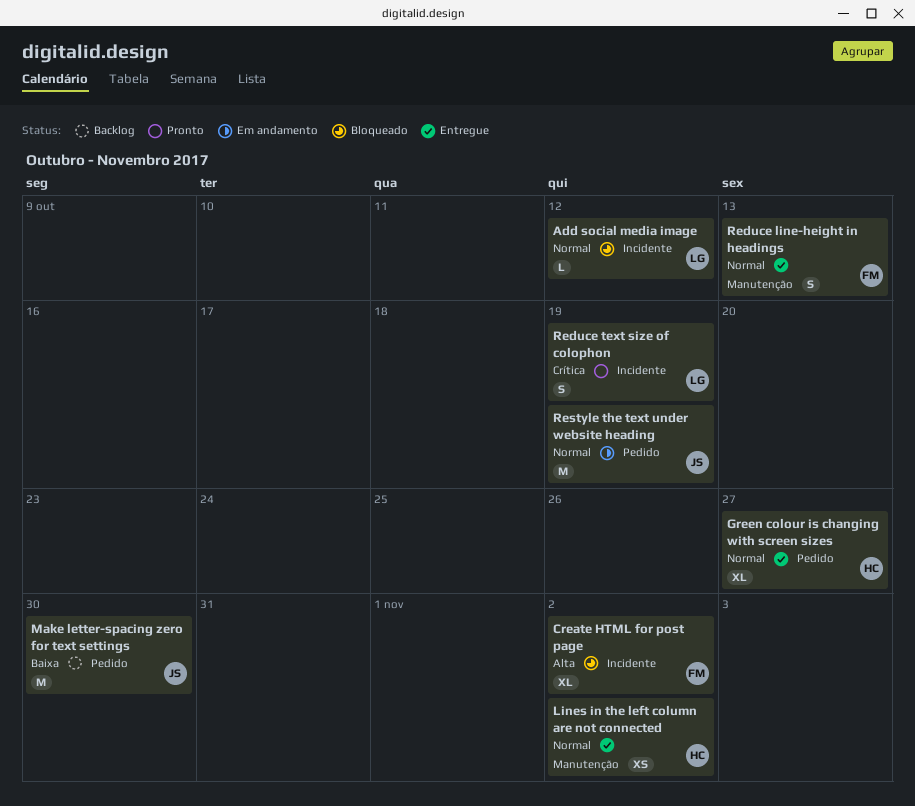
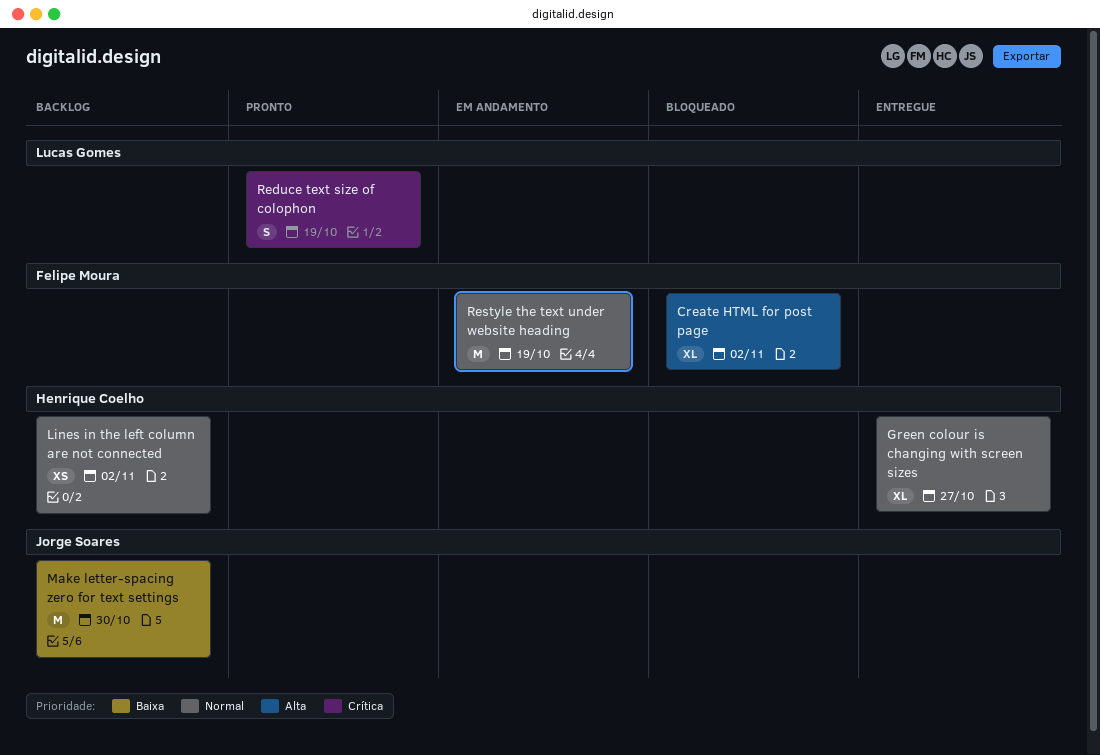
Add social media image: present -> none
Lines in the left column are not connected, status: Entregue -> Backlog
Reduce line-height in headings: present -> none
Restyle the text under website heading, owner: Jorge Soares -> Felipe Moura

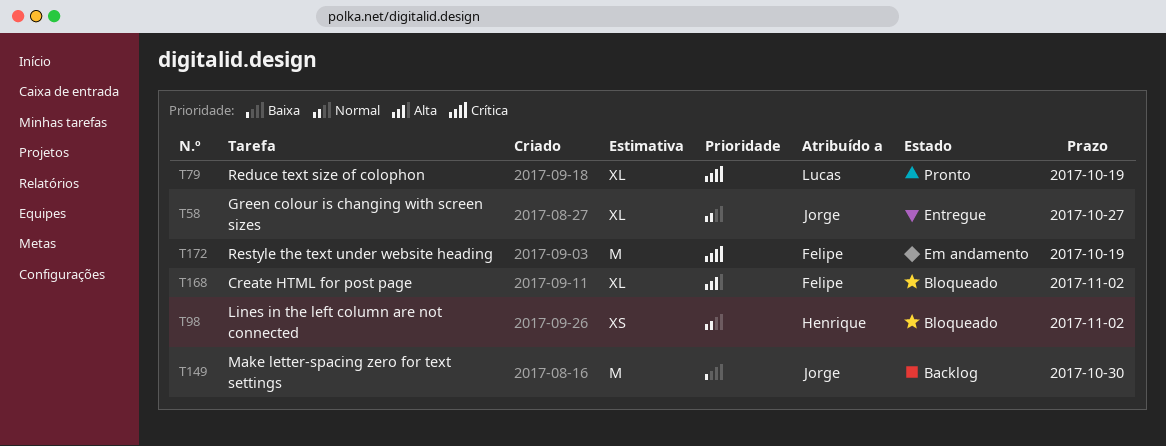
Green colour is changing with screen sizes, owner: Henrique Coelho -> Jorge Soares
Lines in the left column are not connected, status: Backlog -> Bloqueado
Reduce text size of colophon, estimate: S -> XL
Restyle the text under website heading, priority: Normal -> Crítica

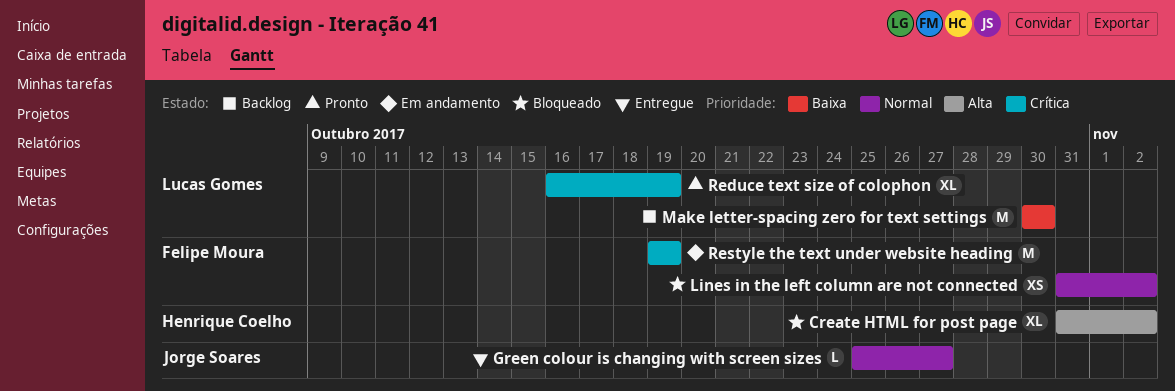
Create HTML for post page, owner: Felipe Moura -> Henrique Coelho
Green colour is changing with screen sizes, estimate: XL -> L
Lines in the left column are not connected, owner: Henrique Coelho -> Felipe Moura
Make letter-spacing zero for text settings, owner: Jorge Soares -> Lucas Gomes

